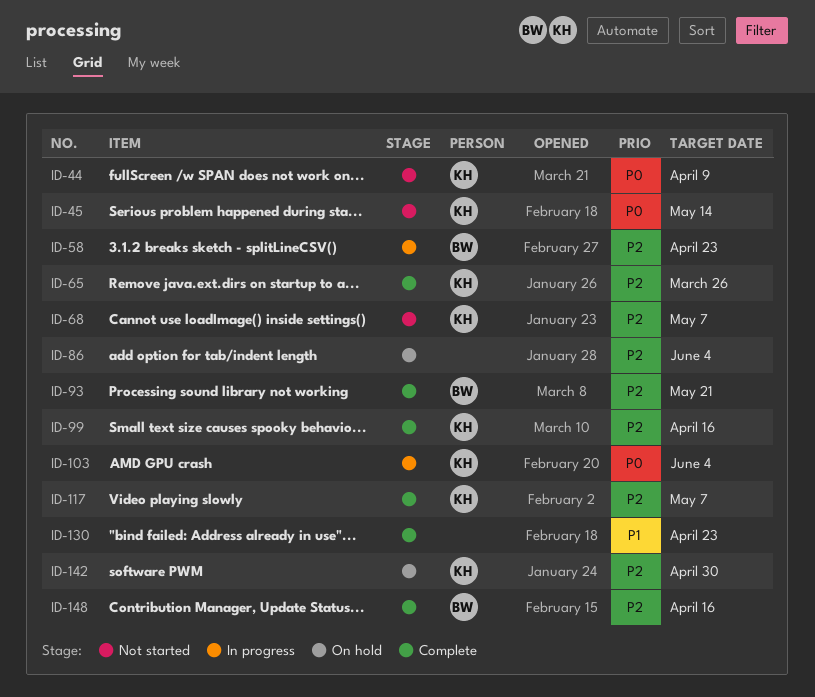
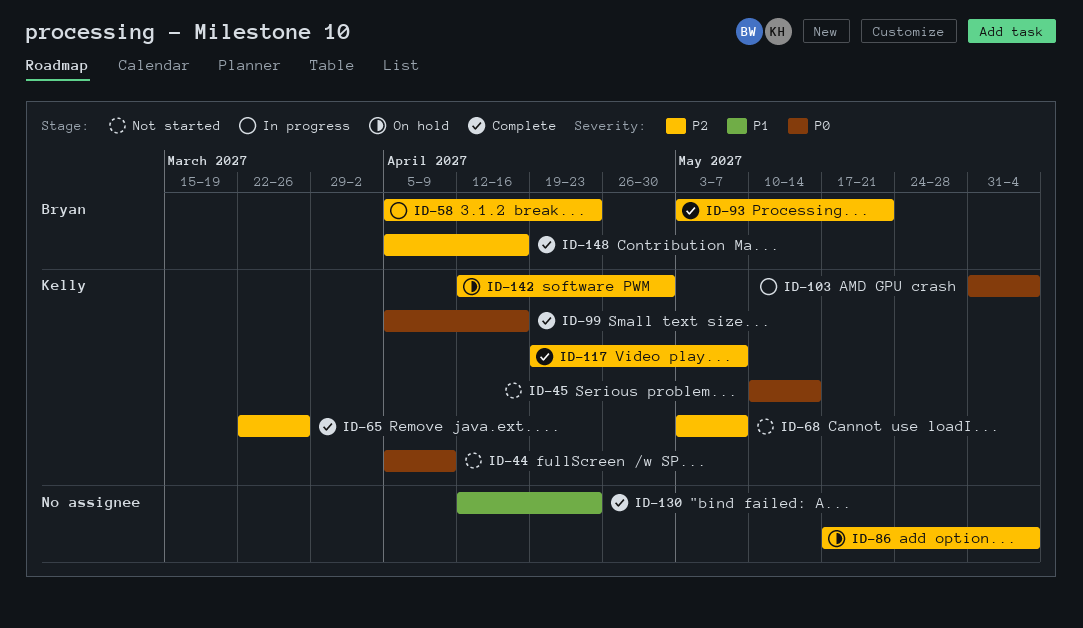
ID-99, priority: P2 -> P0

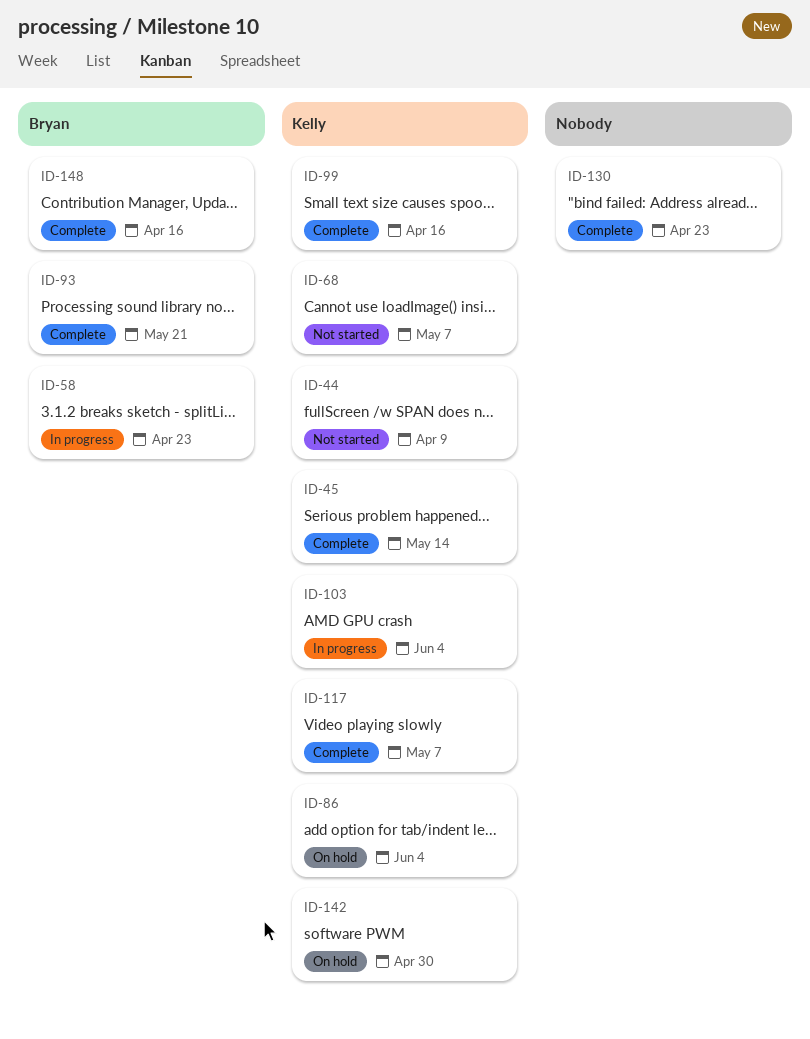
ID-45, status: Not started -> Complete
ID-65: present -> none
ID-86, owner: none -> Kelly

